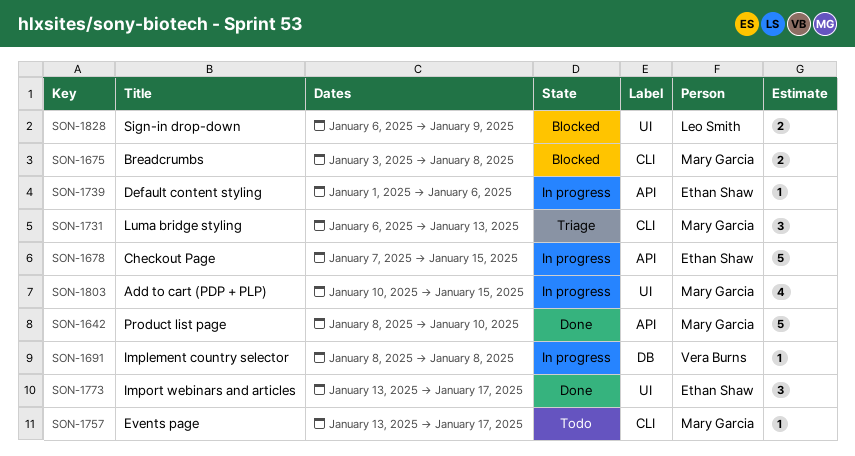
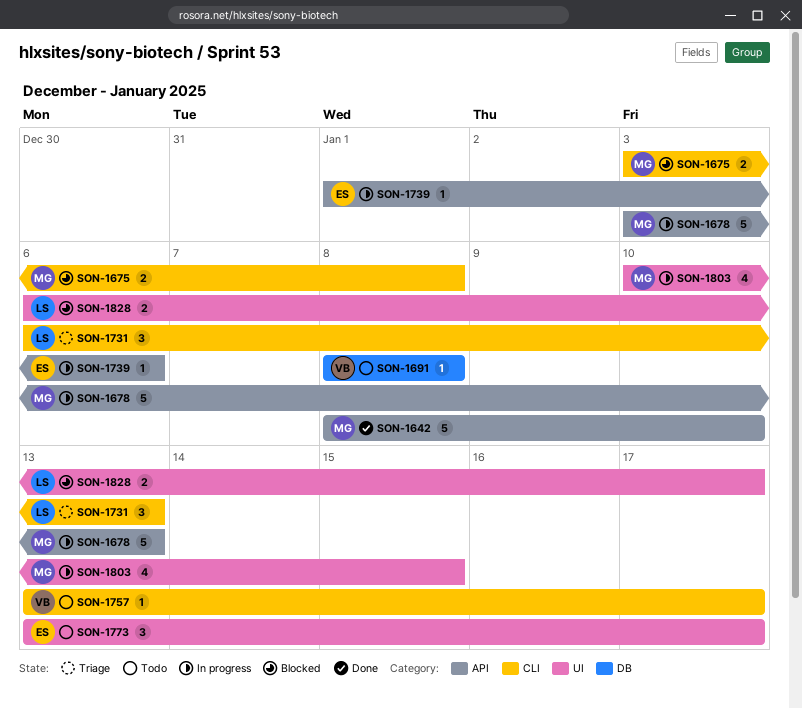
SON-1678, owner: Ethan Shaw -> Mary Garcia
SON-1678, start: Jan 7 -> Jan 3
SON-1678, due: Jan 15 -> Jan 13
SON-1691, status: In progress -> Todo
SON-1731, owner: Mary Garcia -> Leo Smith
SON-1757, owner: Mary Garcia -> Vera Burns
SON-1773, status: Done -> Todo
SON-1828, due: Jan 9 -> Jan 17

